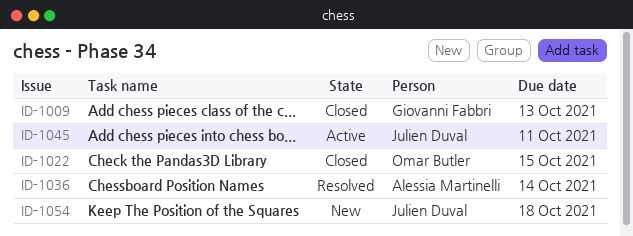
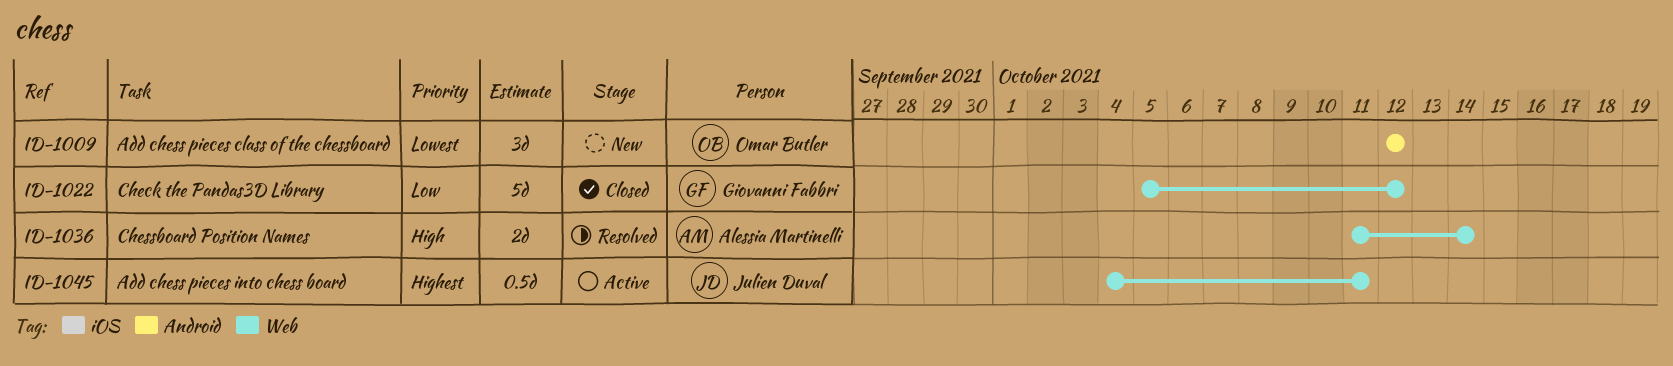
ID-1009, status: Closed -> New
ID-1009, owner: Giovanni Fabbri -> Omar Butler
ID-1009, due: Oct 13 -> Oct 12
ID-1022, owner: Omar Butler -> Giovanni Fabbri
ID-1022, due: Oct 15 -> Oct 12
ID-1054: present -> none

